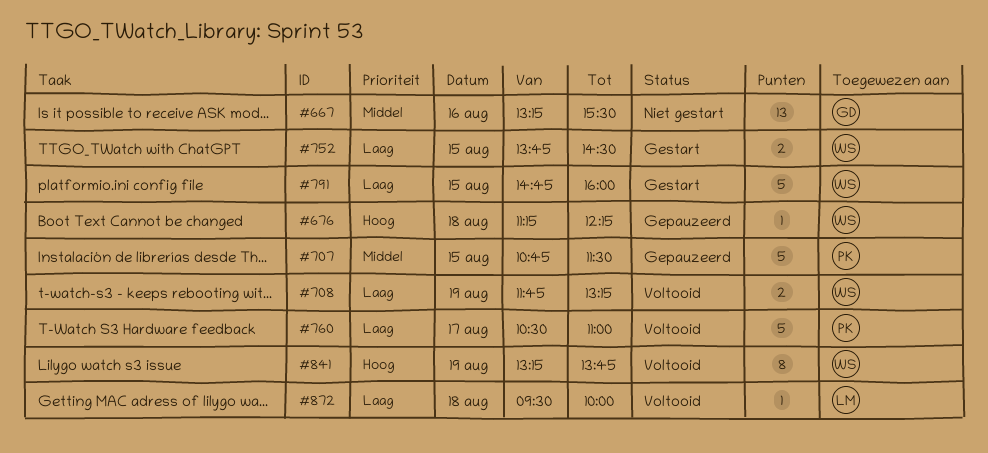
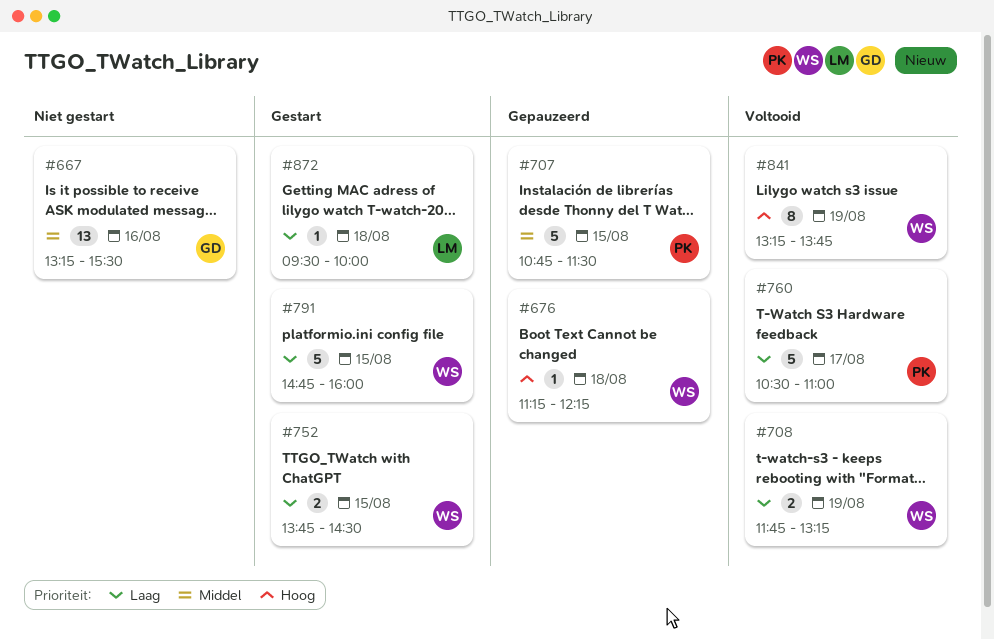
#872, status: Voltooid -> Gestart

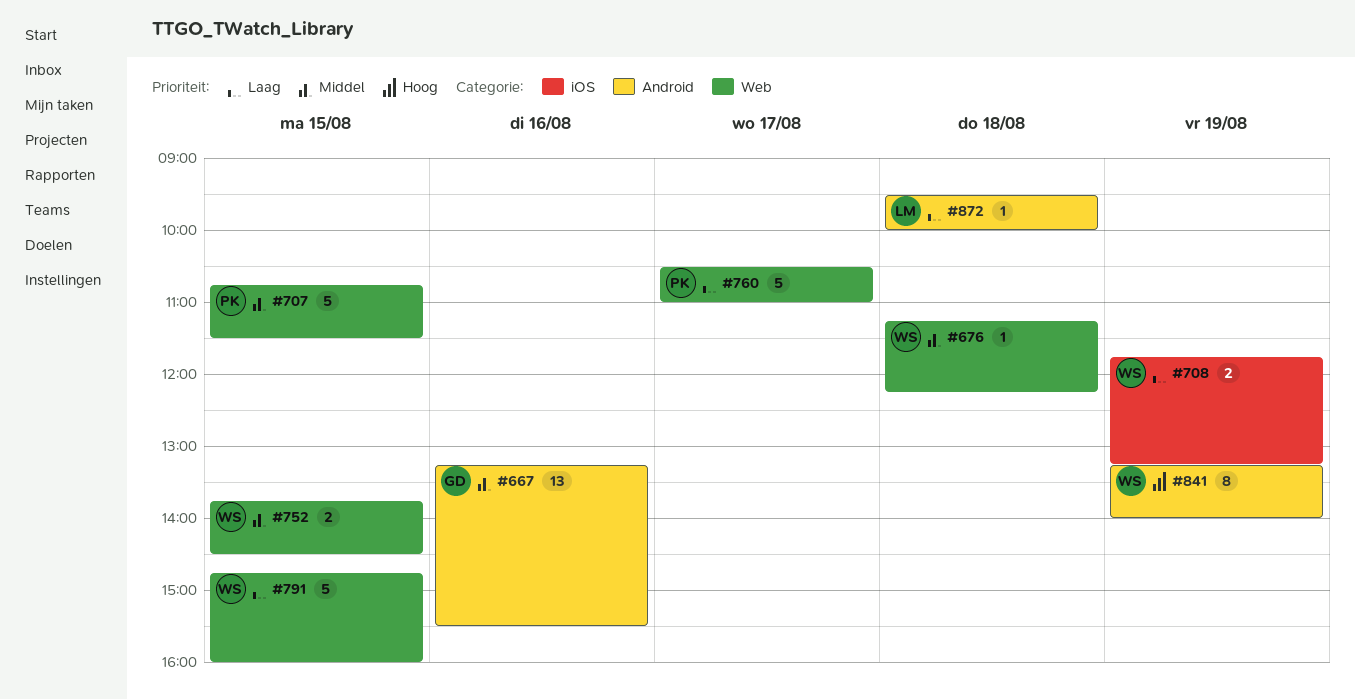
#676, priority: Hoog -> Middel
#752, priority: Laag -> Middel
#841, ends: 13:45 -> 14:00

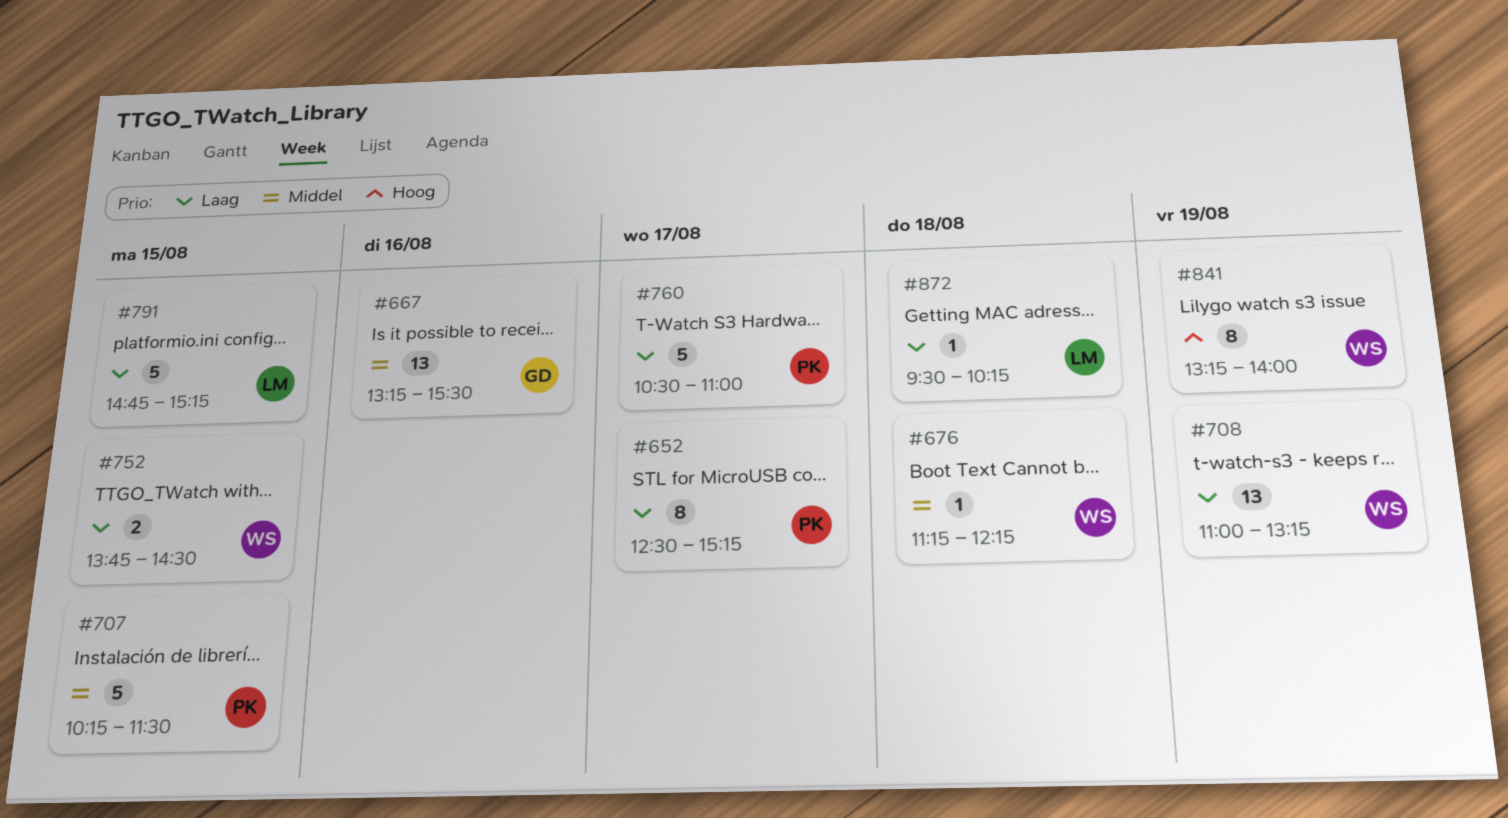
#652: none -> present
#707, begins: 10:45 -> 10:15
#708, estimate: 2 -> 13
#708, begins: 11:45 -> 11:00
#752, priority: Middel -> Laag
#791, owner: WS -> LM
#791, ends: 16:00 -> 15:15
#872, ends: 10:00 -> 10:15

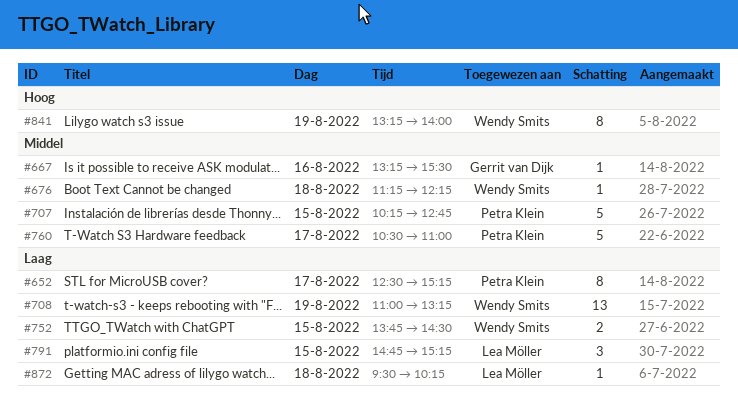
#667, estimate: 13 -> 1
#707, ends: 11:30 -> 12:45
#760, priority: Laag -> Middel
#791, estimate: 5 -> 3

